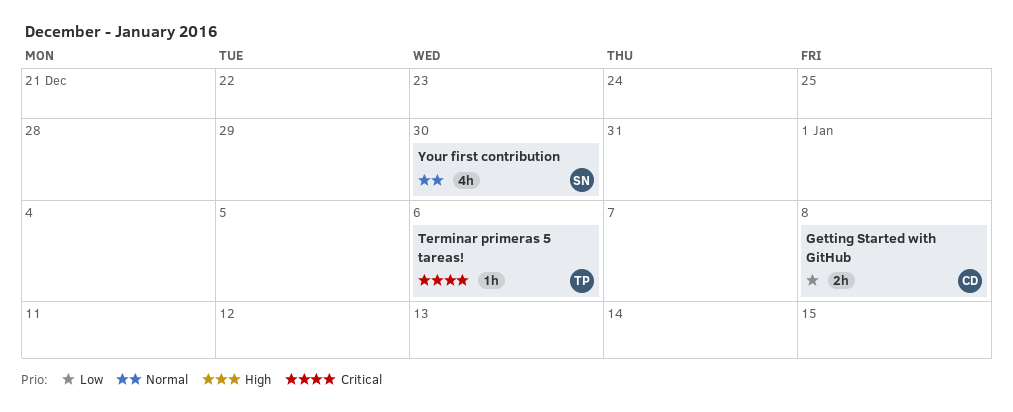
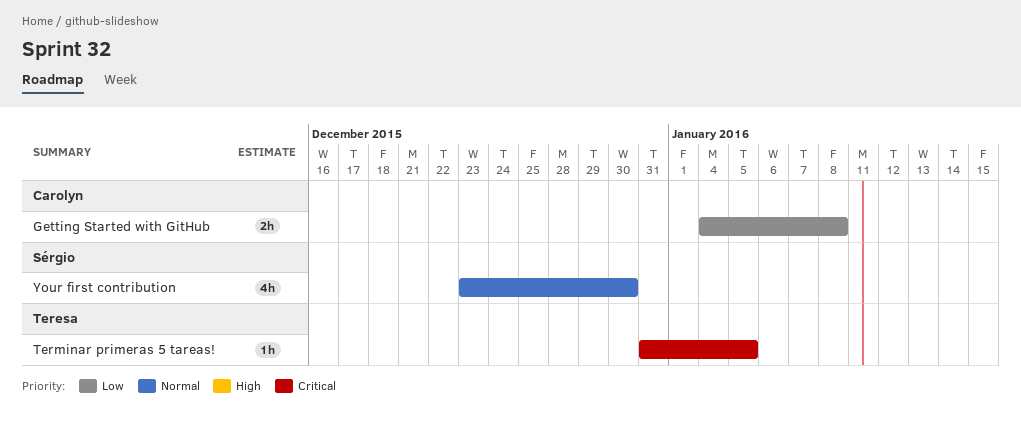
Terminar primeras 5 tareas!, due: Jan 6 -> Jan 5

